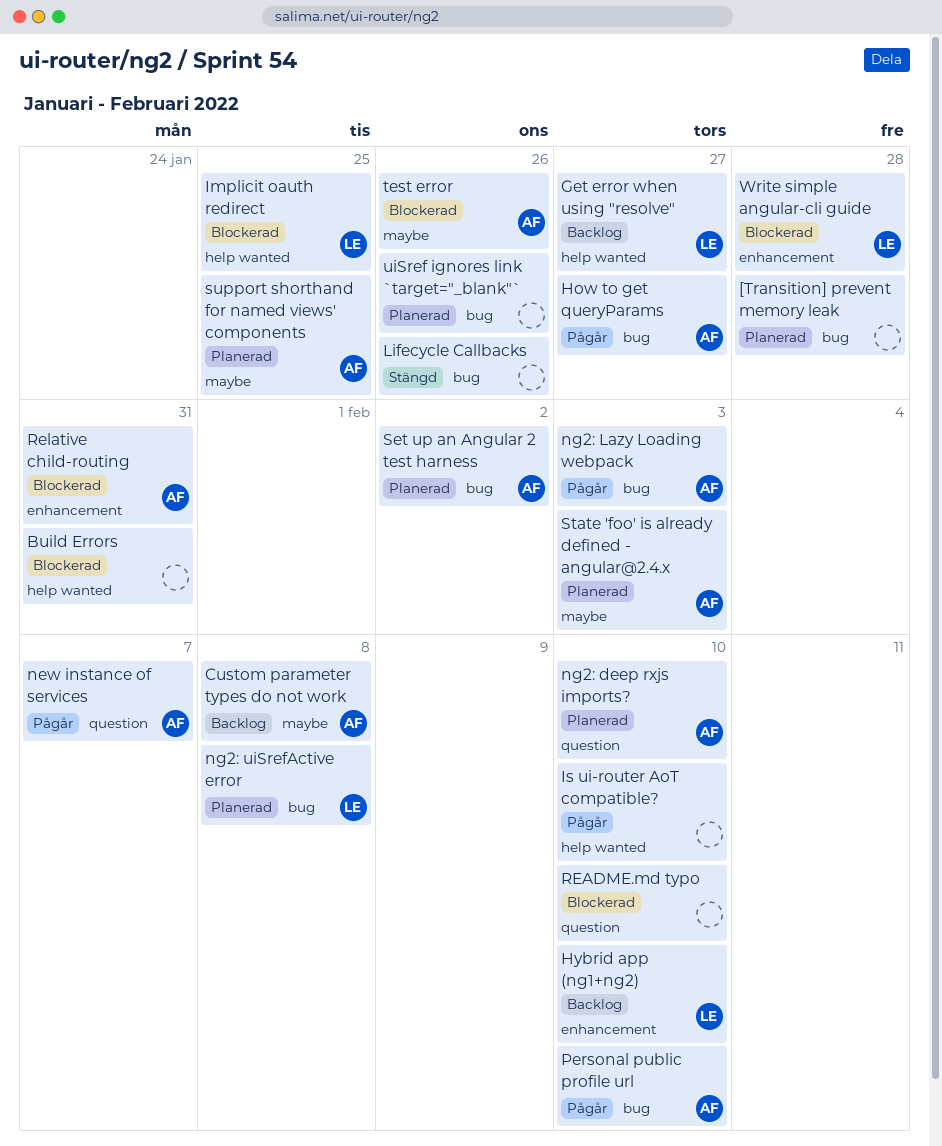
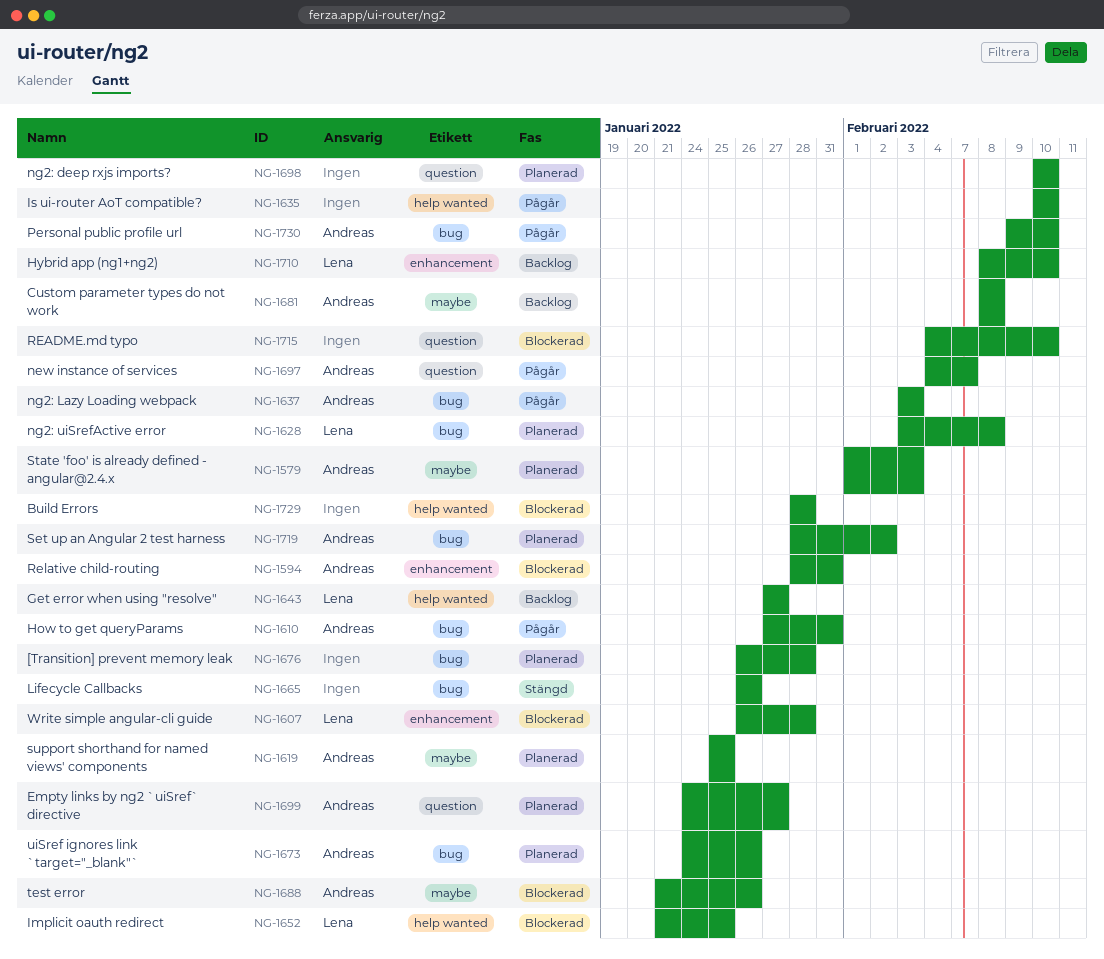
Build Errors, due: Jan 31 -> Jan 28
Empty links by ng2 `uiSref` directive: none -> present
How to get queryParams, due: Jan 27 -> Jan 31
ng2: deep rxjs imports?, owner: Andreas -> none
uiSref ignores link `target="_blank"`, owner: none -> Andreas

